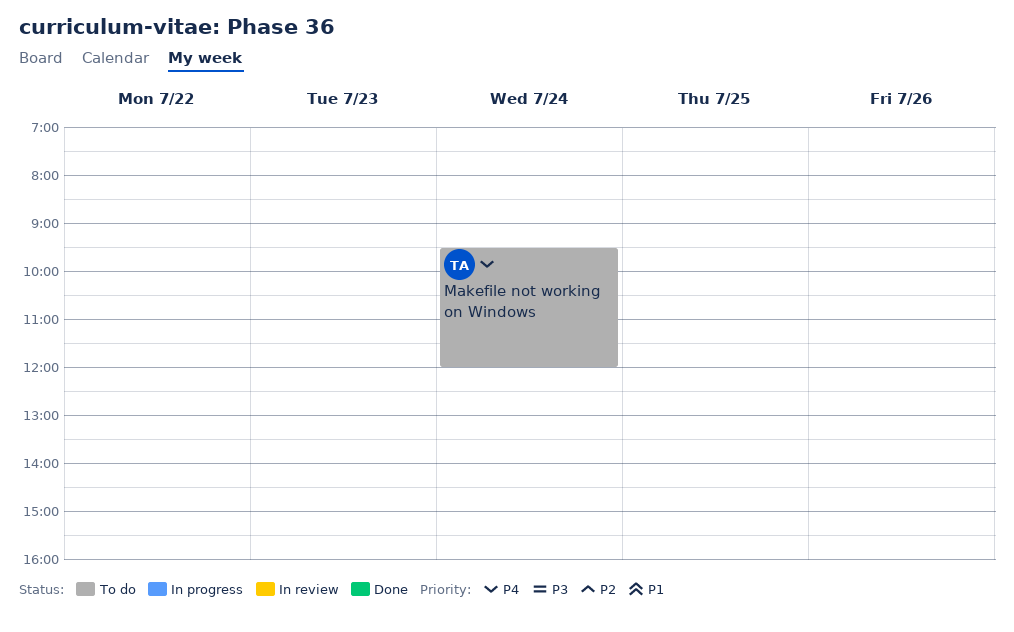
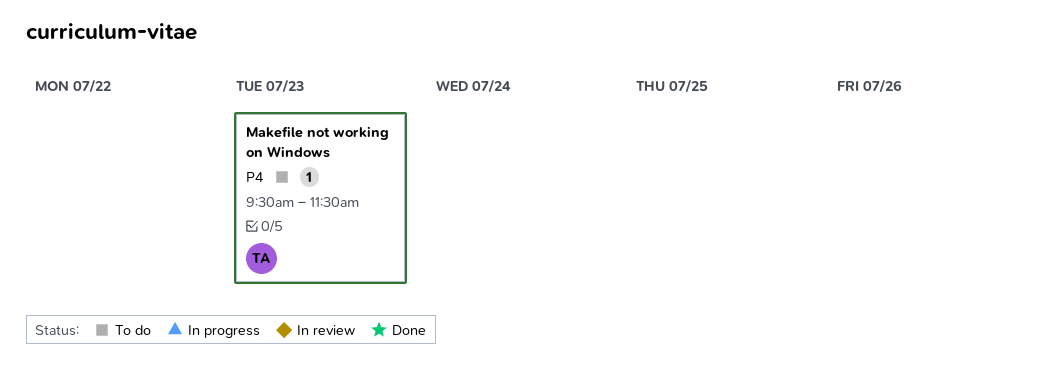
Makefile not working on Windows, day: Jul 24 -> Jul 23
Makefile not working on Windows, ends: 12:00 -> 11:30

